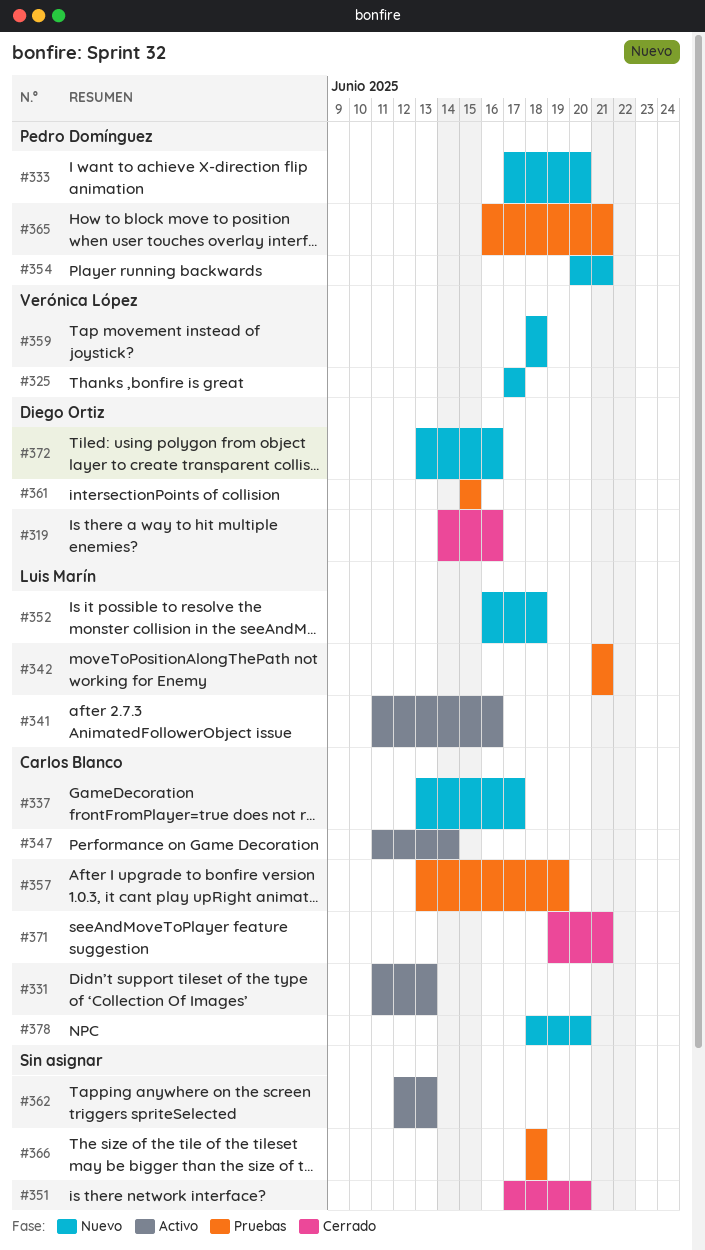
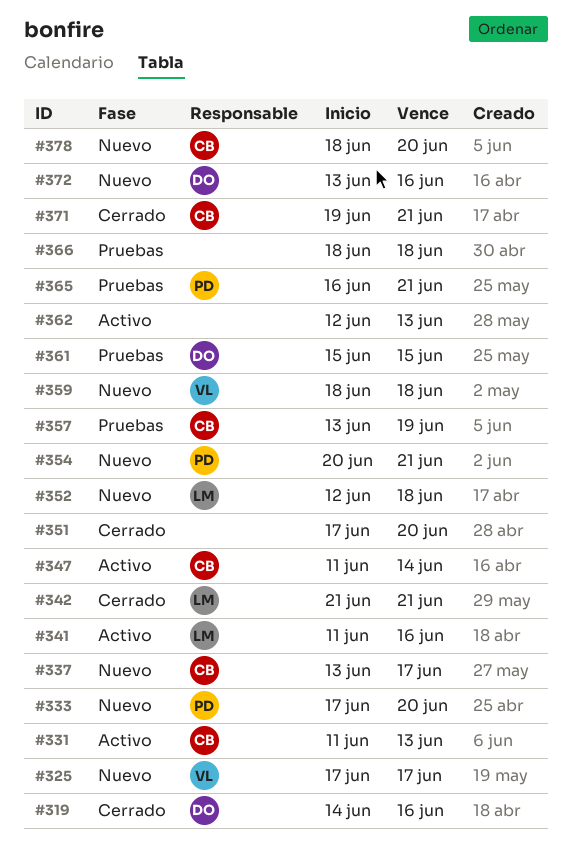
#342, status: Pruebas -> Cerrado
#352, start: Jun 16 -> Jun 12

